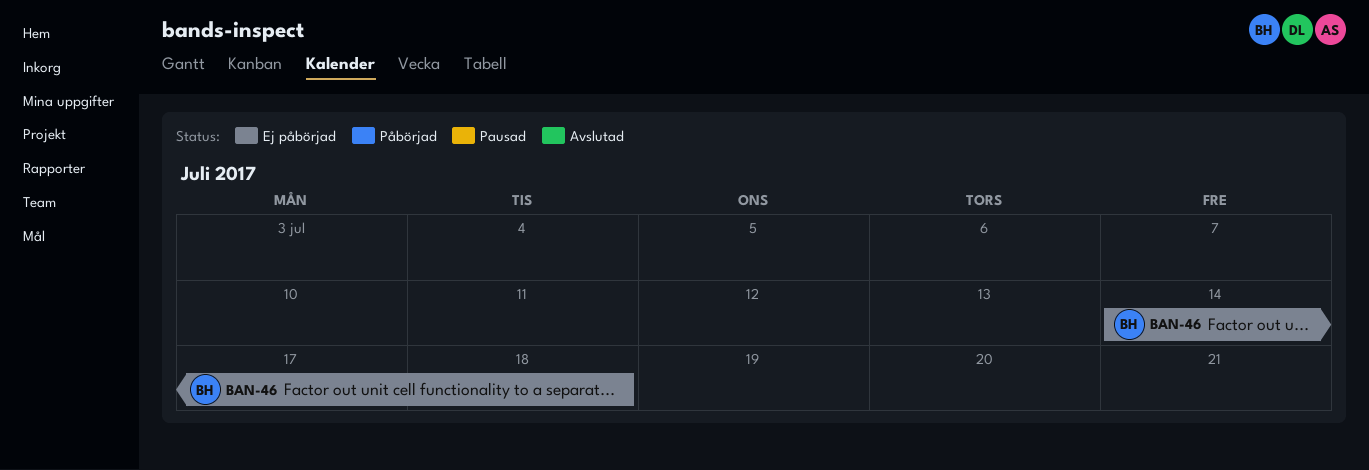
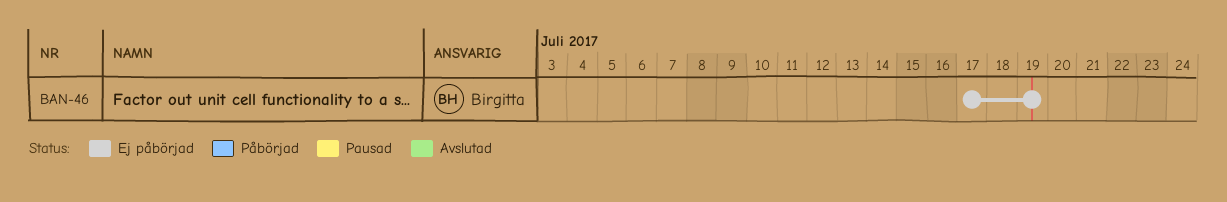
BAN-46, start: Jul 14 -> Jul 17
BAN-46, due: Jul 18 -> Jul 19

